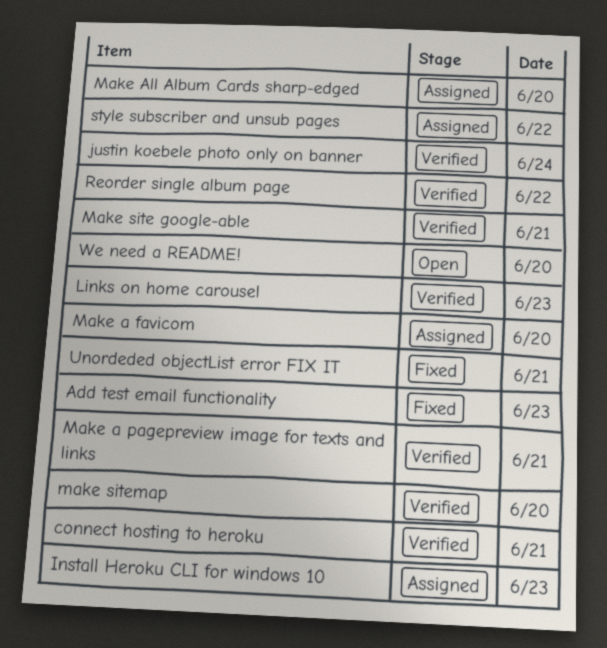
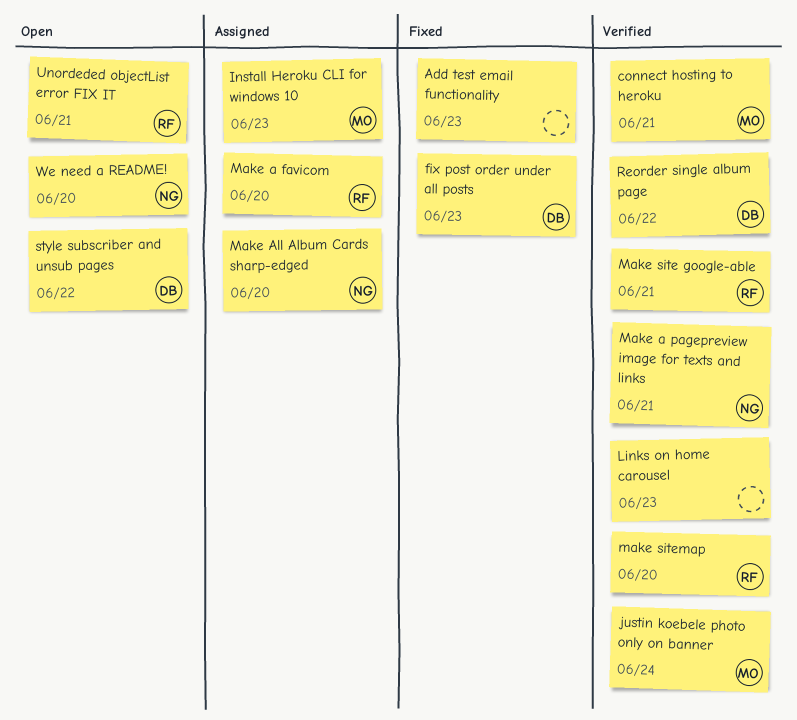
fix post order under all posts: none -> present
style subscriber and unsub pages, status: Assigned -> Open
Unordeded objectList error FIX IT, status: Fixed -> Open

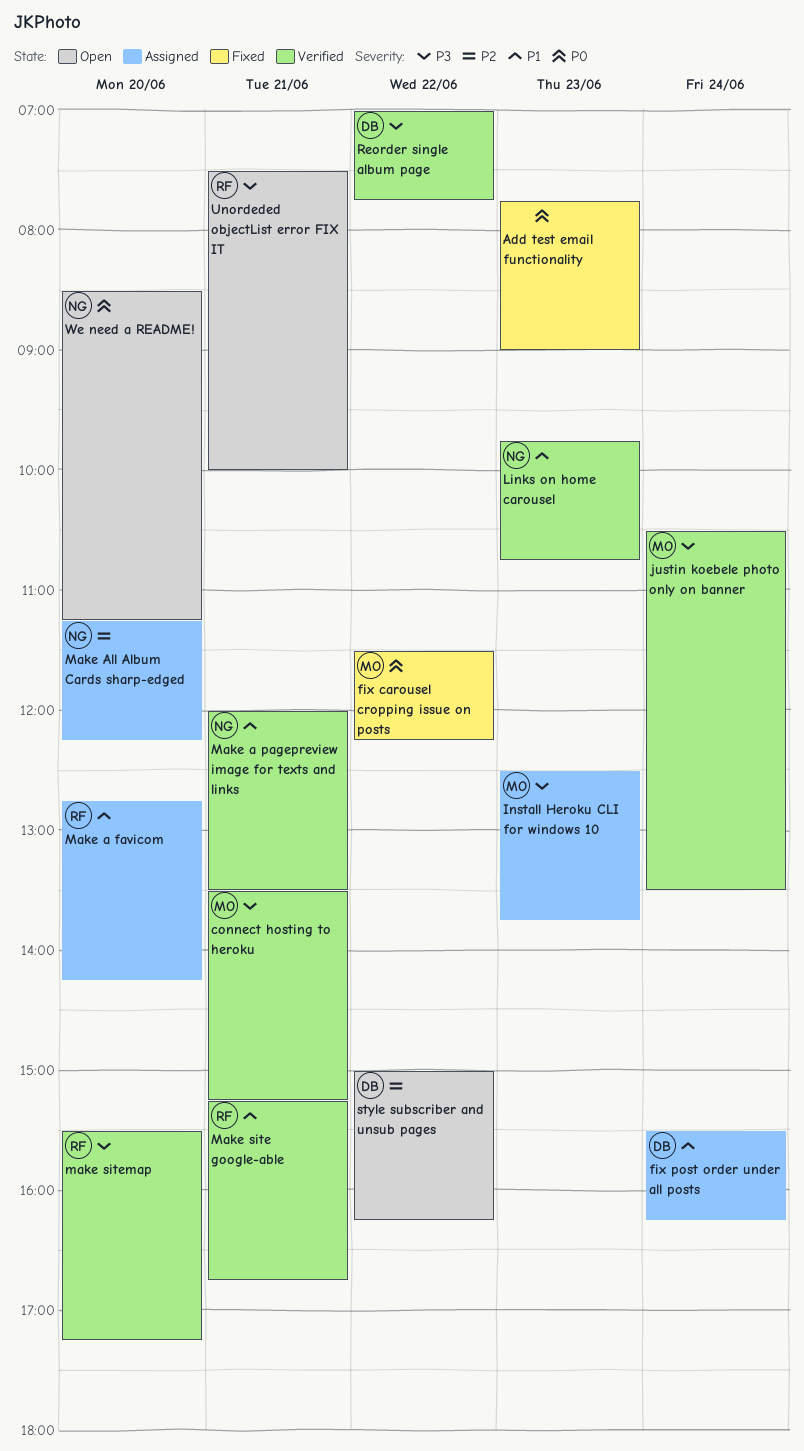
fix carousel cropping issue on posts: none -> present
fix post order under all posts, status: Fixed -> Assigned
fix post order under all posts, day: Jun 23 -> Jun 24
Links on home carousel, owner: none -> NG

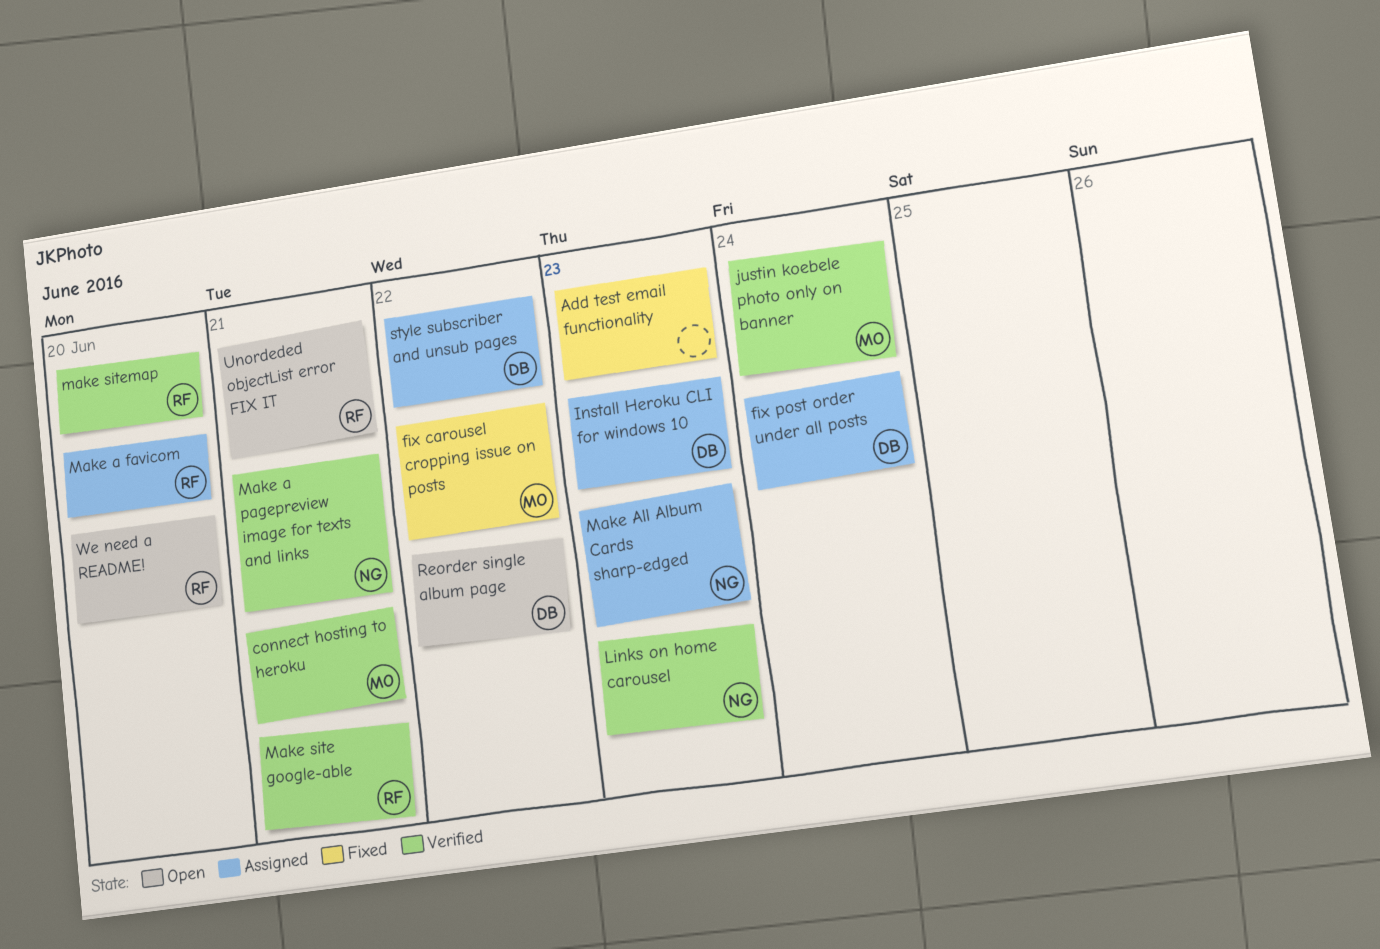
Install Heroku CLI for windows 10, owner: MO -> DB
Make All Album Cards sharp-edged, day: Jun 20 -> Jun 23
Reorder single album page, status: Verified -> Open
style subscriber and unsub pages, status: Open -> Assigned
We need a README!, owner: NG -> RF

